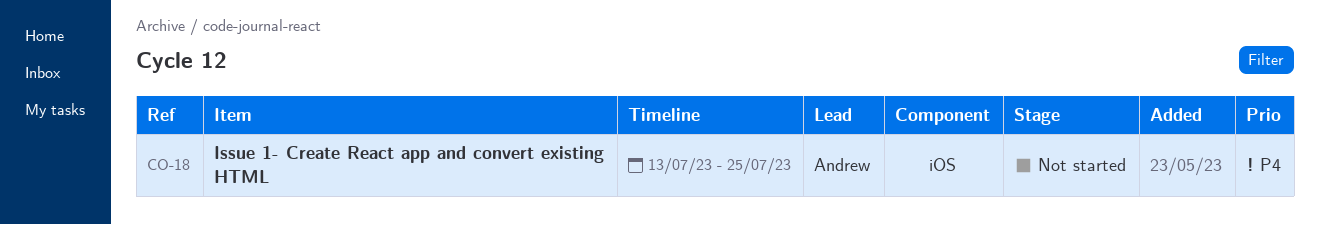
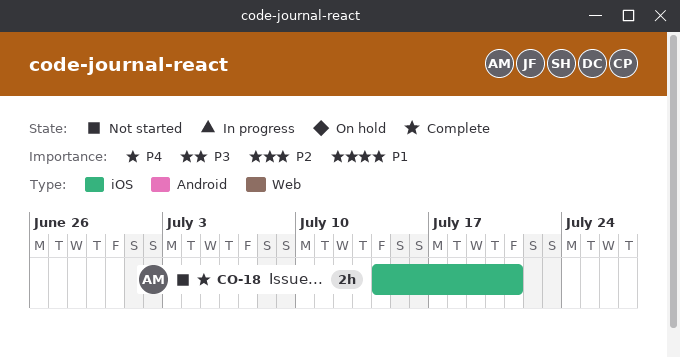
CO-18, start: Jul 13 -> Jul 14
CO-18, due: Jul 25 -> Jul 21

